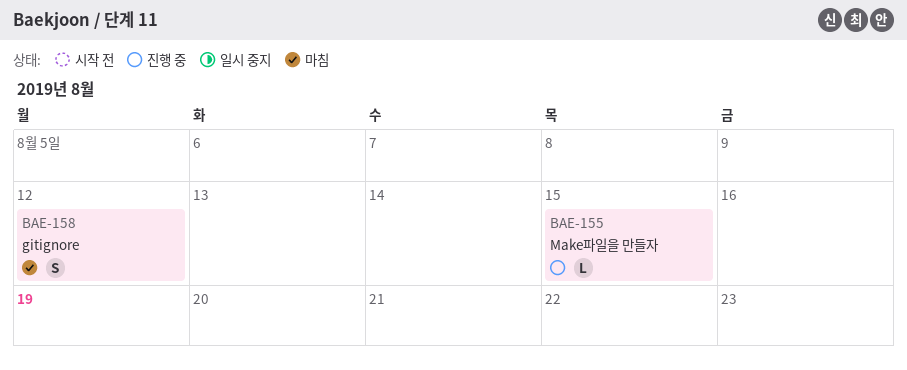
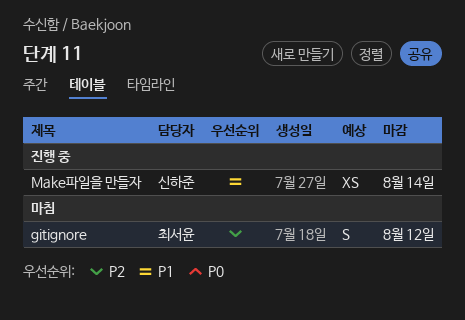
Make파일을 만들자, estimate: L -> XS
Make파일을 만들자, due: Aug 15 -> Aug 14

